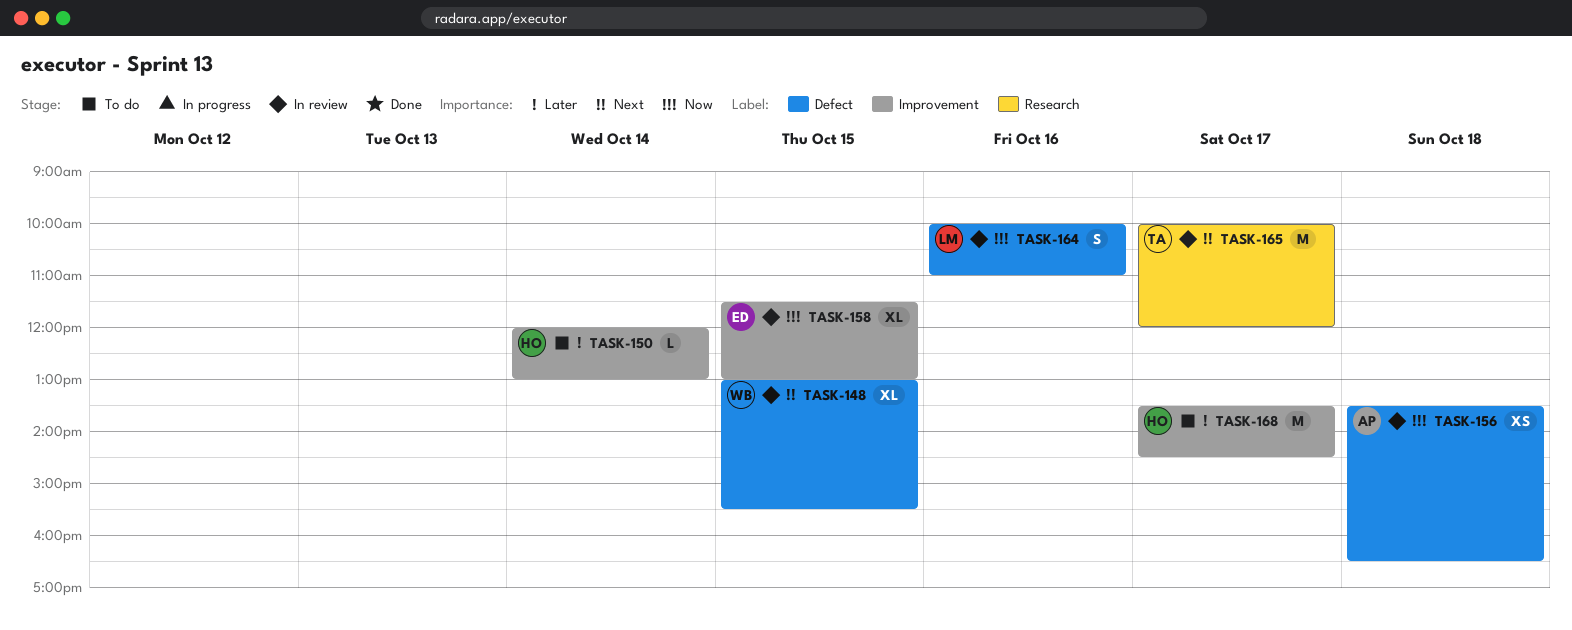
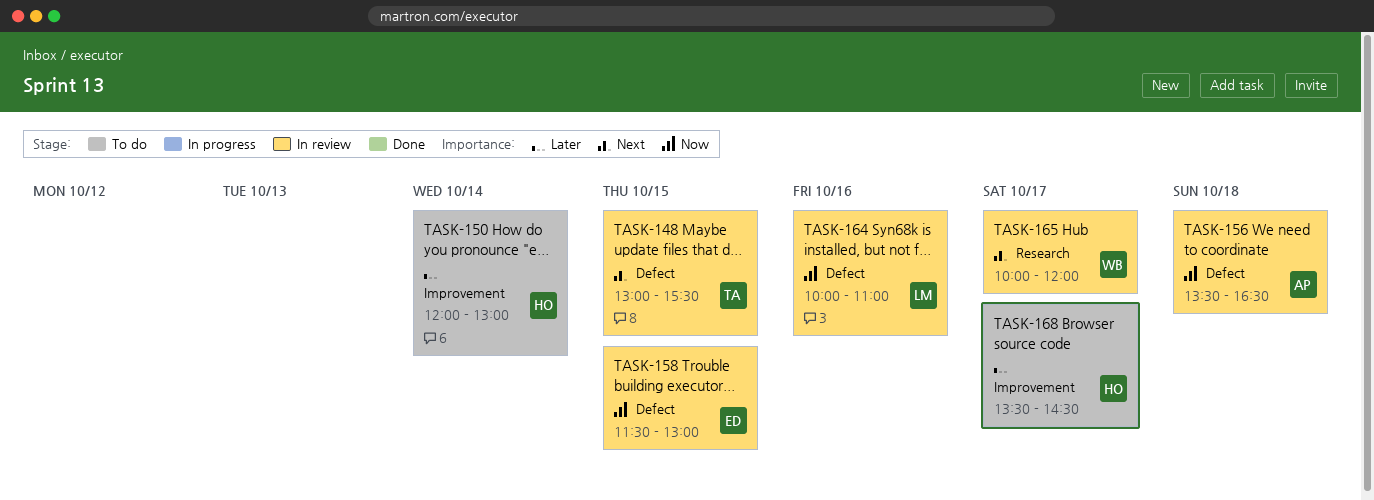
TASK-148, owner: WB -> TA
TASK-158, label: Improvement -> Defect
TASK-165, owner: TA -> WB

